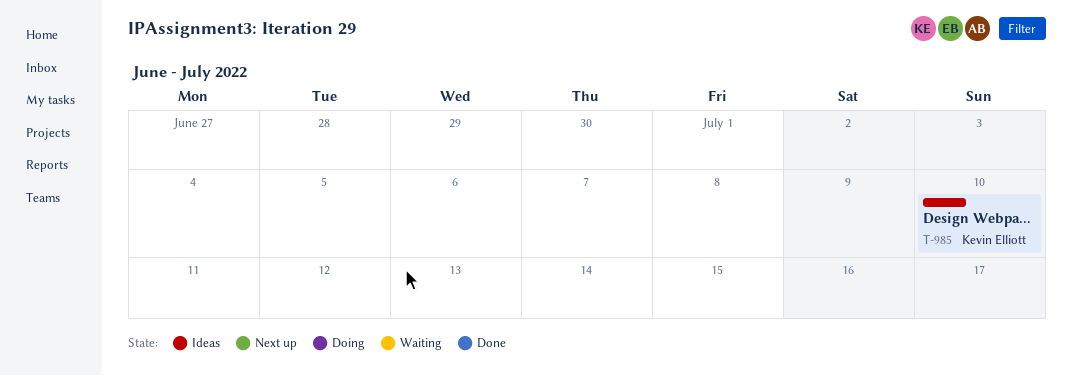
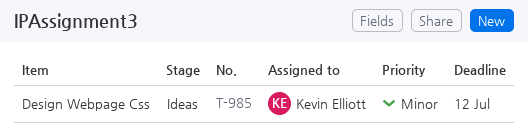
T-985, due: Jul 10 -> Jul 12

